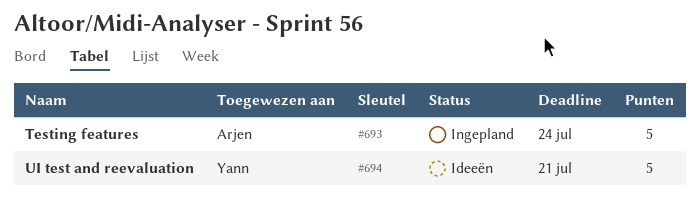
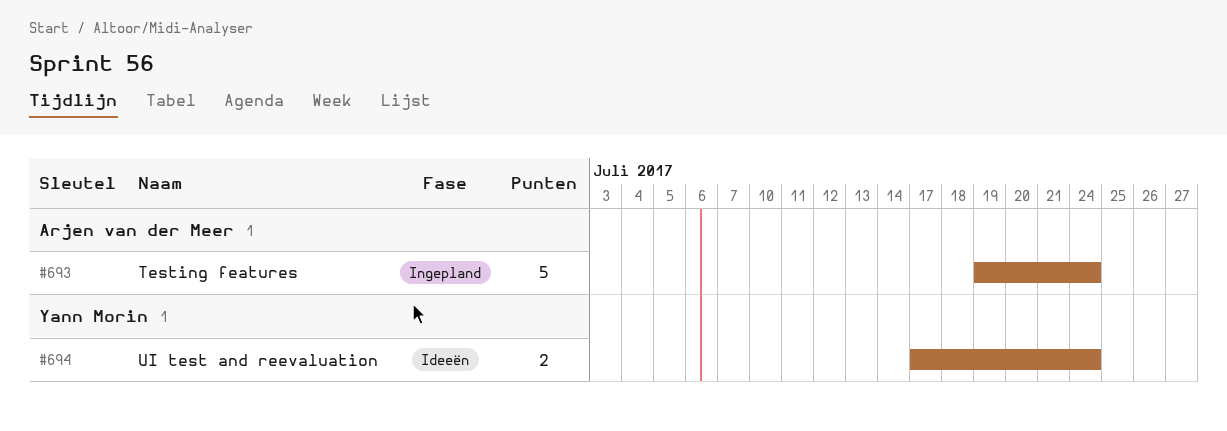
#694, estimate: 5 -> 2
#694, due: Jul 21 -> Jul 24

